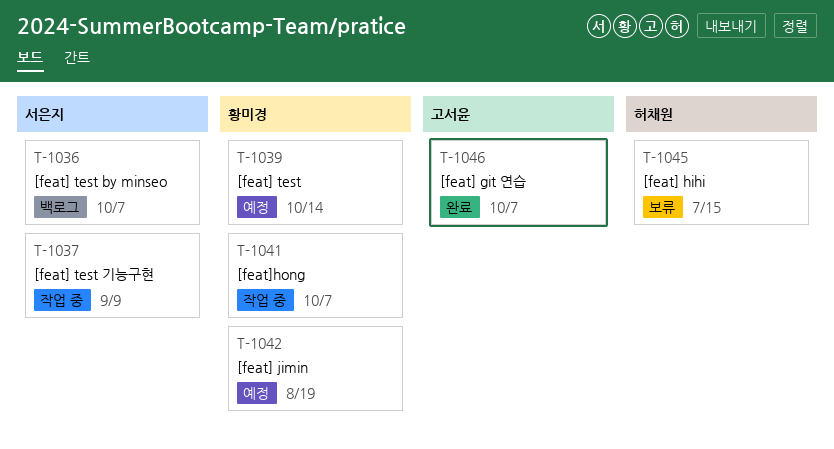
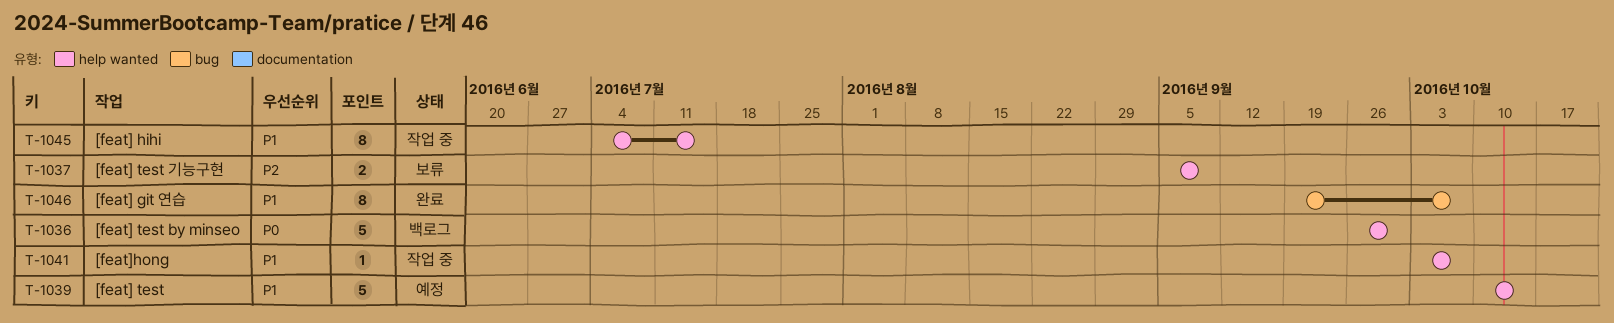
T-1036, due: Oct 7 -> Sep 30
T-1037, status: 작업 중 -> 보류
T-1042: present -> none
T-1045, status: 보류 -> 작업 중

